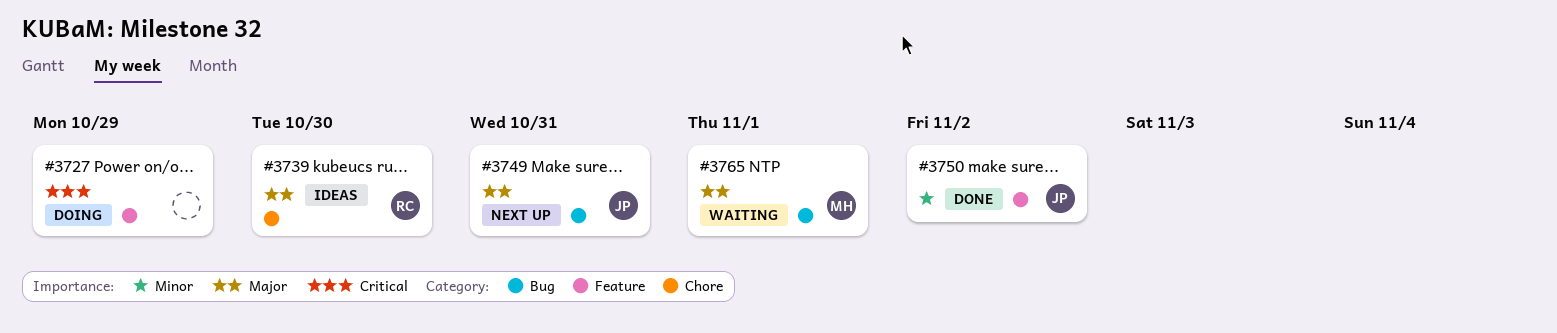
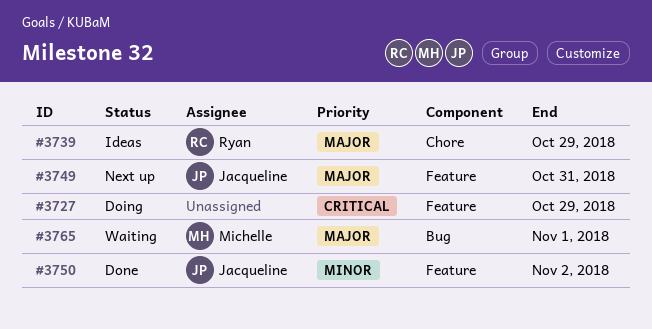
#3739, due: Oct 30 -> Oct 29
#3749, label: Bug -> Feature

